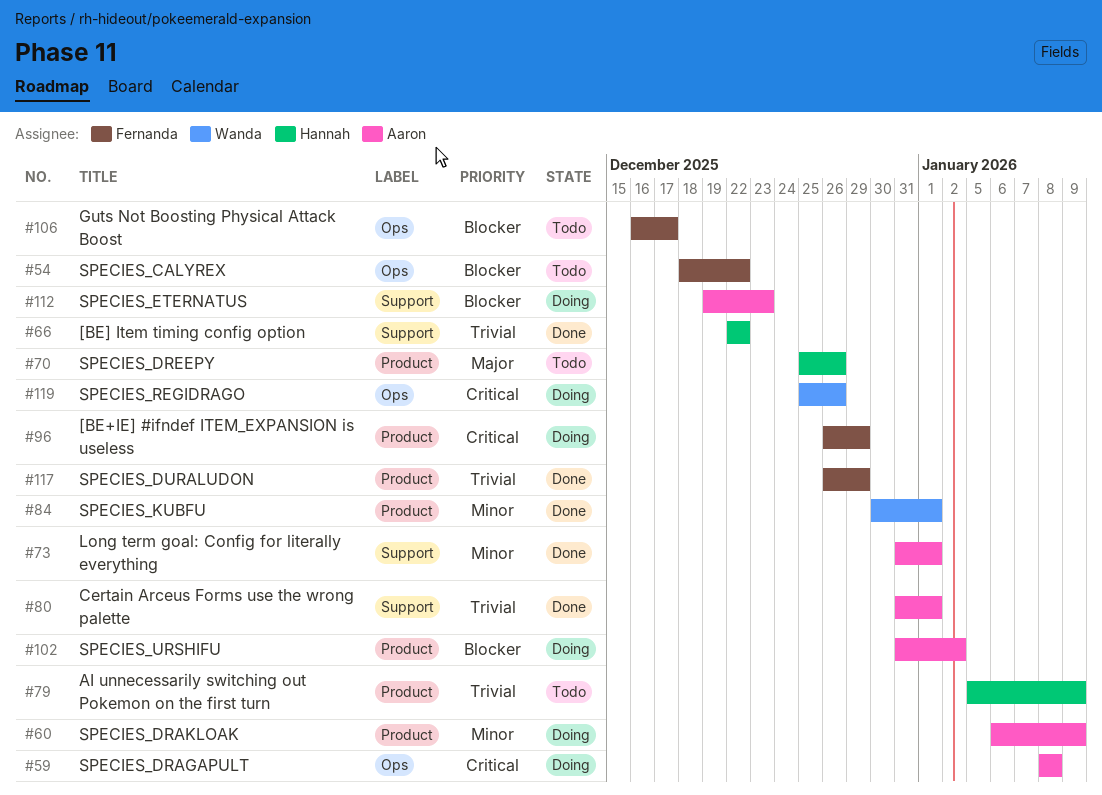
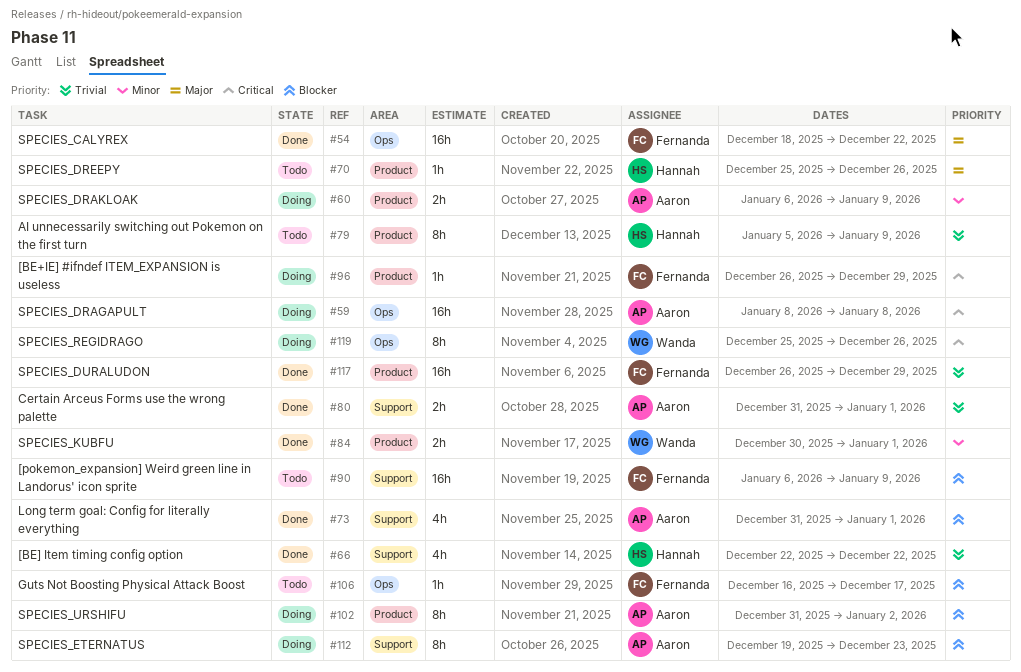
#54, status: Todo -> Done
#54, priority: Blocker -> Major
#73, priority: Minor -> Blocker
#90: none -> present

